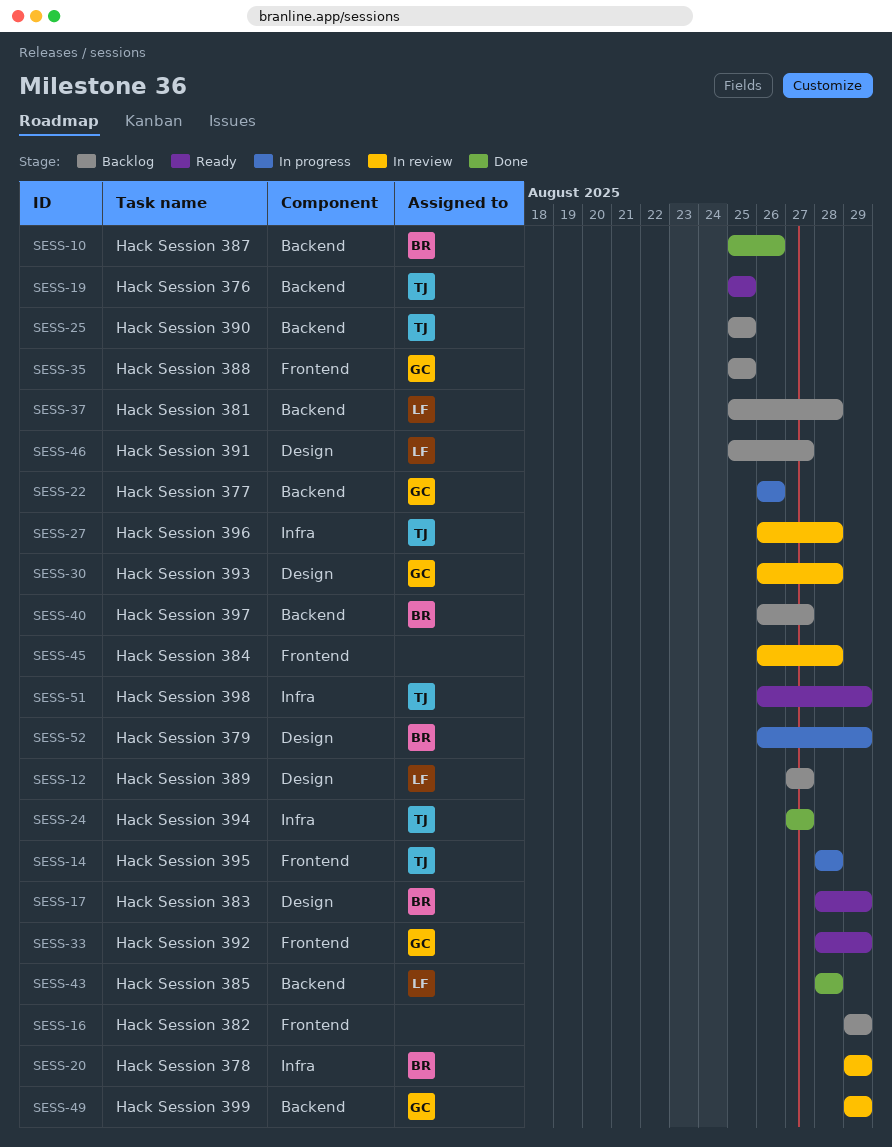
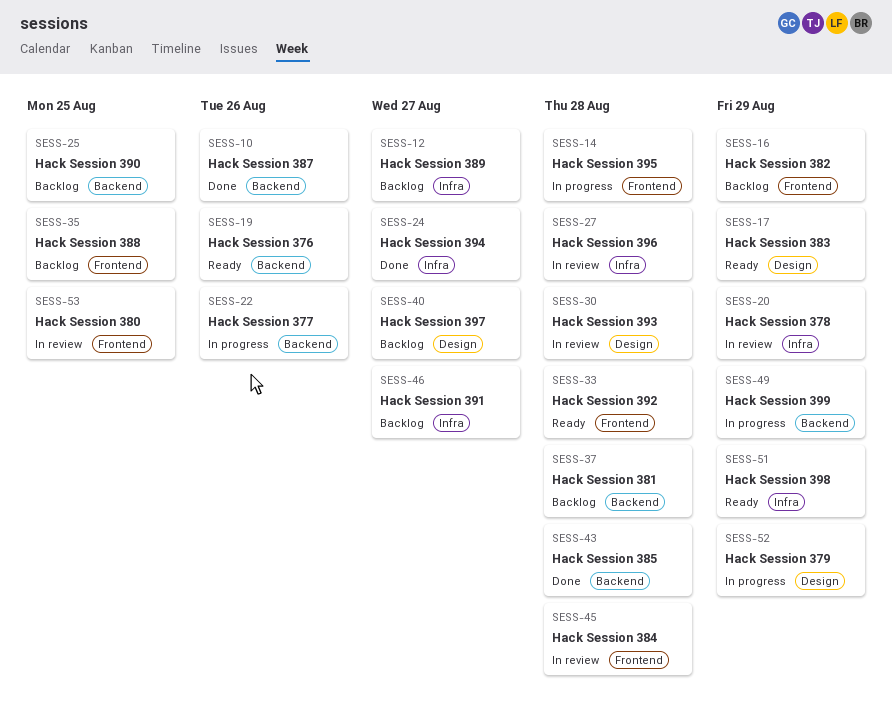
SESS-12, label: Design -> Infra
SESS-19, due: Aug 25 -> Aug 26
SESS-33, due: Aug 29 -> Aug 28
SESS-40, label: Backend -> Design
SESS-46, label: Design -> Infra
SESS-49, status: In review -> In progress
SESS-53: none -> present

